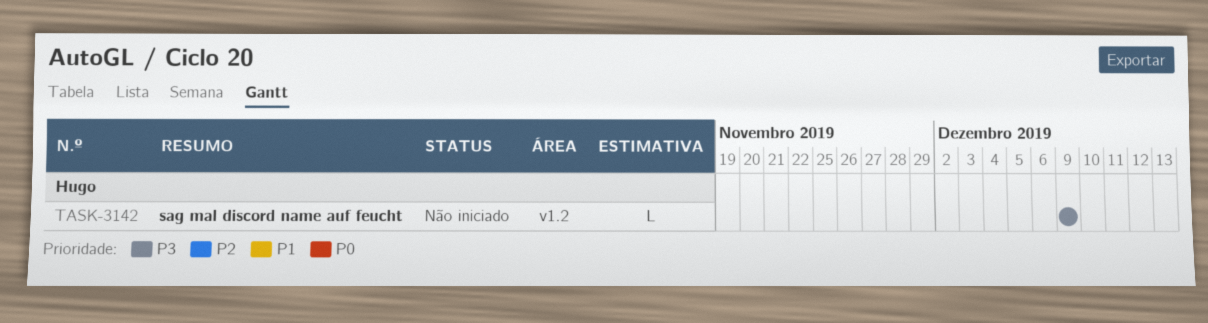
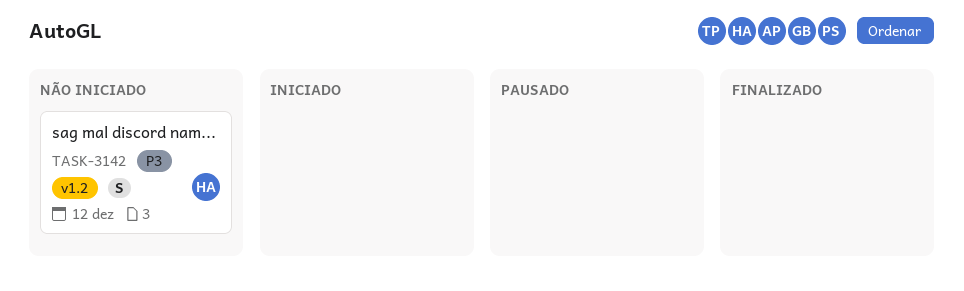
TASK-3142, estimate: L -> S
TASK-3142, due: Dec 9 -> Dec 12

